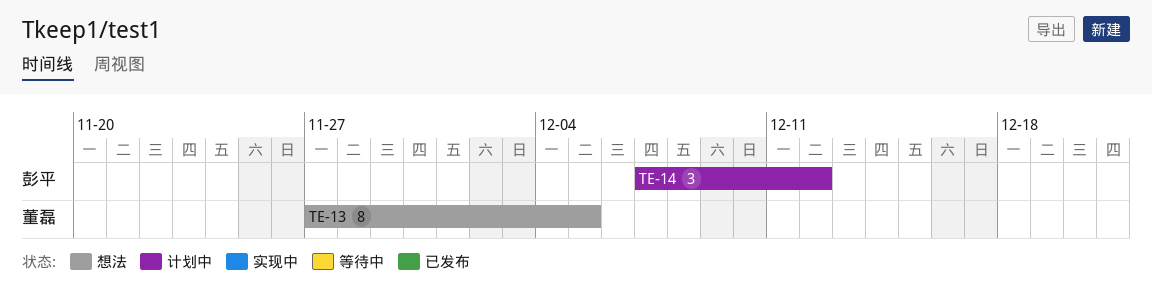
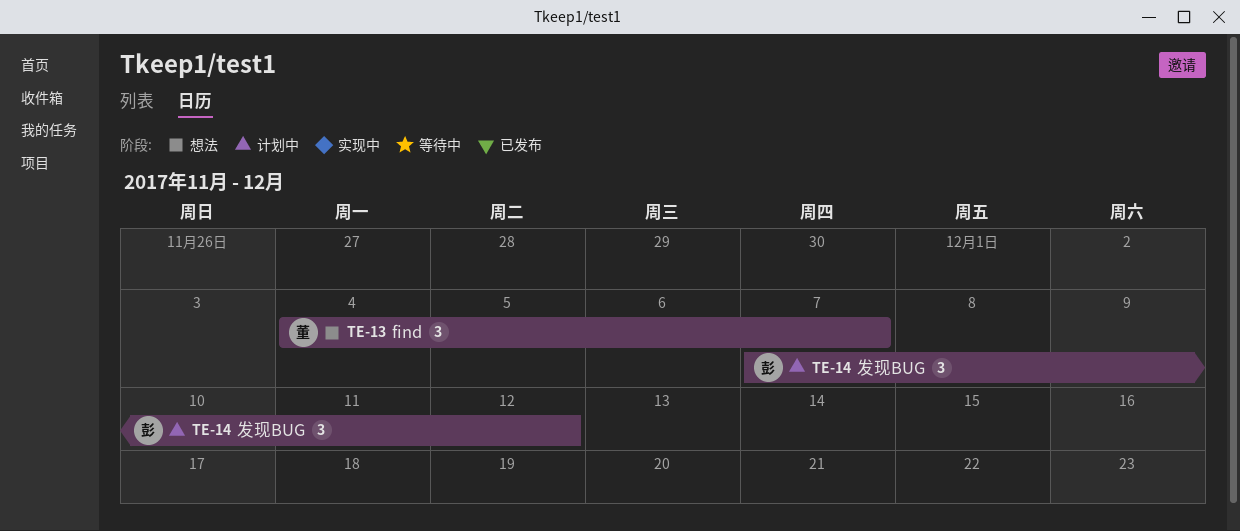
TE-13, estimate: 8 -> 3
TE-13, start: Nov 27 -> Dec 4
TE-13, due: Dec 5 -> Dec 7

